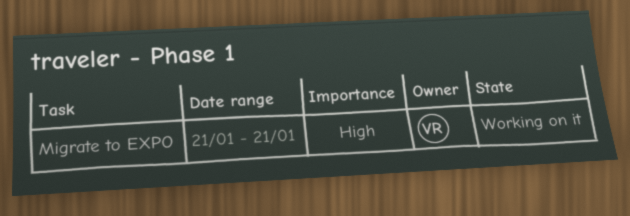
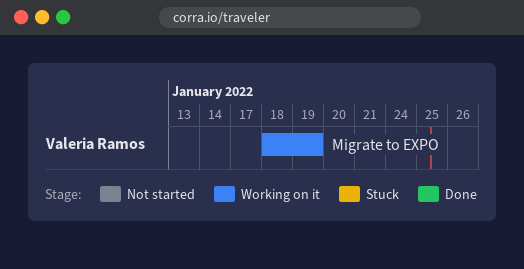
Migrate to EXPO, start: Jan 21 -> Jan 18
Migrate to EXPO, due: Jan 21 -> Jan 19

